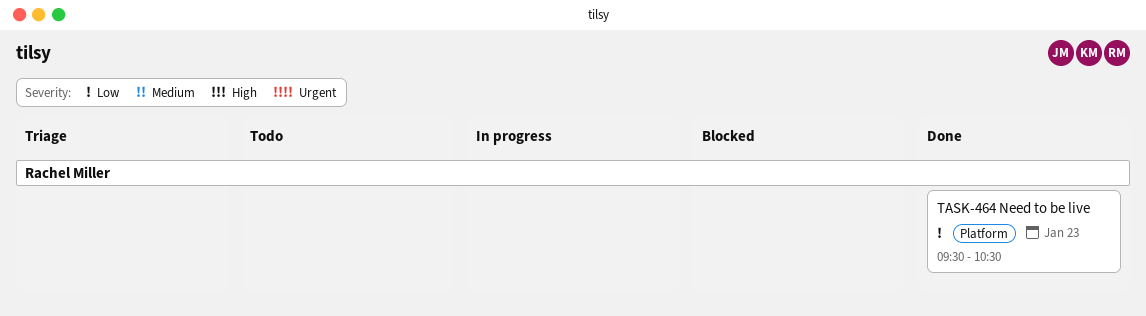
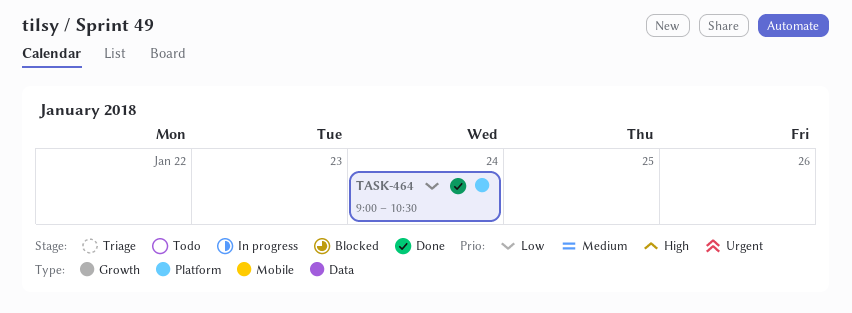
TASK-464, day: Jan 23 -> Jan 24
TASK-464, begins: 09:30 -> 09:00

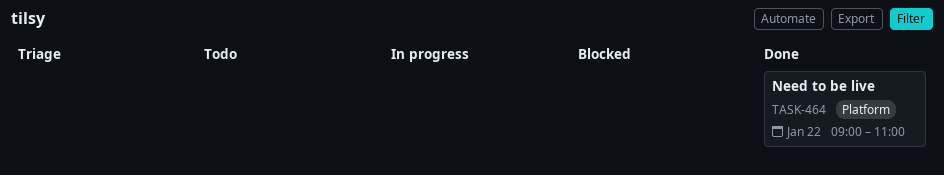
TASK-464, day: Jan 24 -> Jan 22
TASK-464, ends: 10:30 -> 11:00

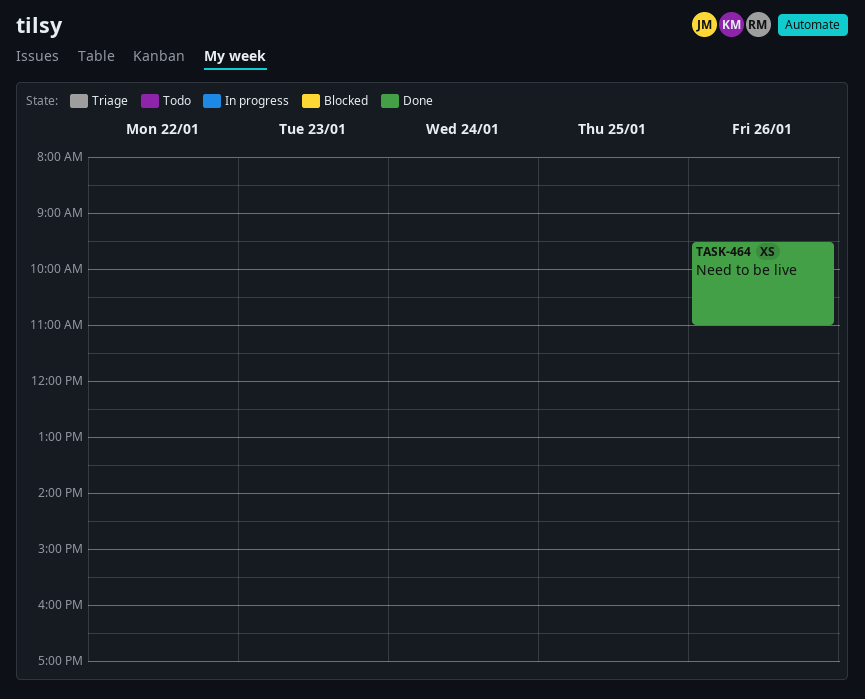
TASK-464, day: Jan 22 -> Jan 26
TASK-464, begins: 09:00 -> 09:30

